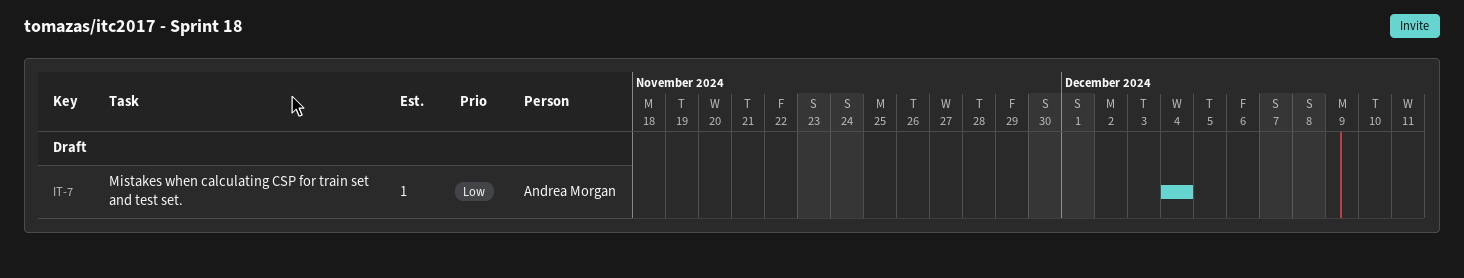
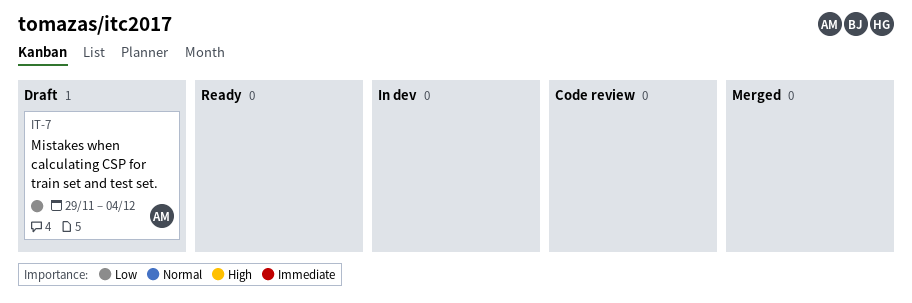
IT-7, start: Dec 4 -> Nov 29

